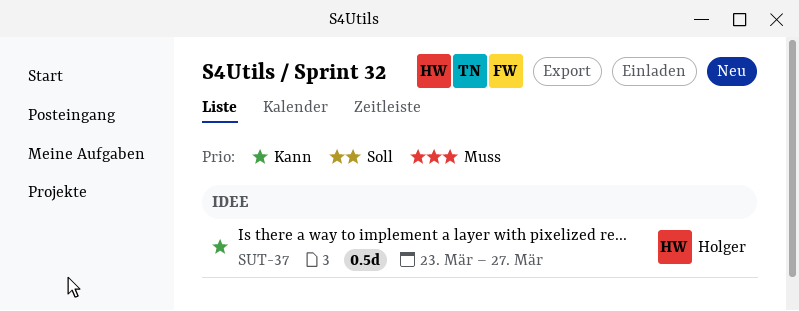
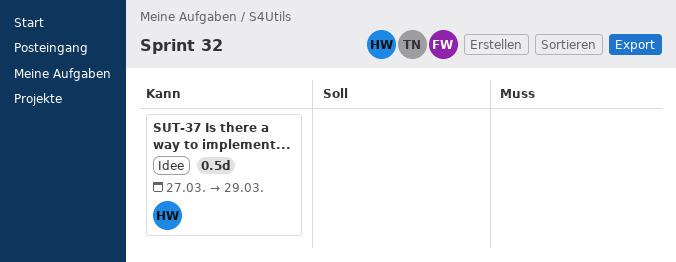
SUT-37, start: Mar 23 -> Mar 27
SUT-37, due: Mar 27 -> Mar 29

